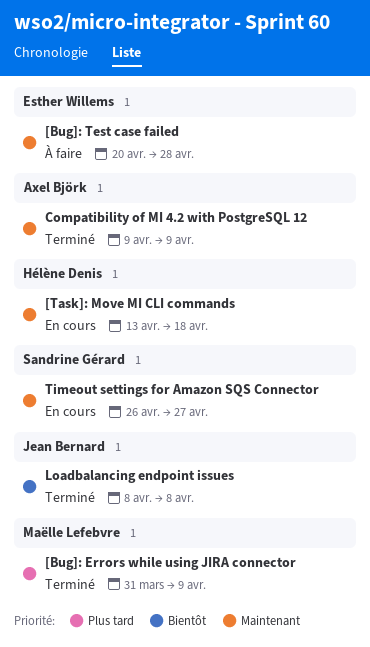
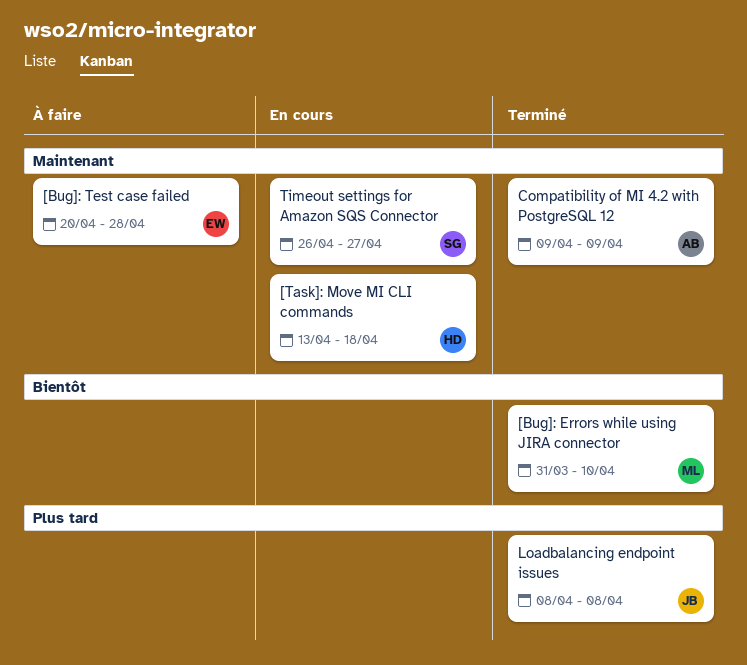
[Bug]: Errors while using JIRA connector, priority: Plus tard -> Bientôt
[Bug]: Errors while using JIRA connector, due: Apr 9 -> Apr 10
Loadbalancing endpoint issues, priority: Bientôt -> Plus tard

